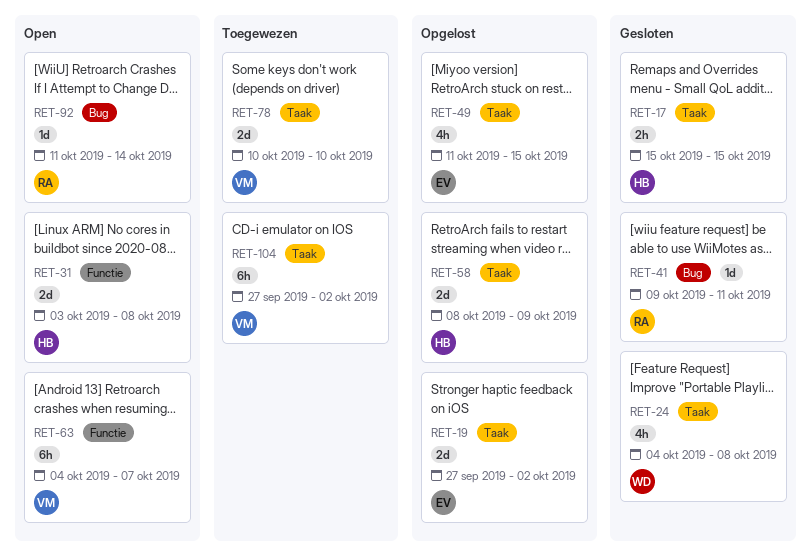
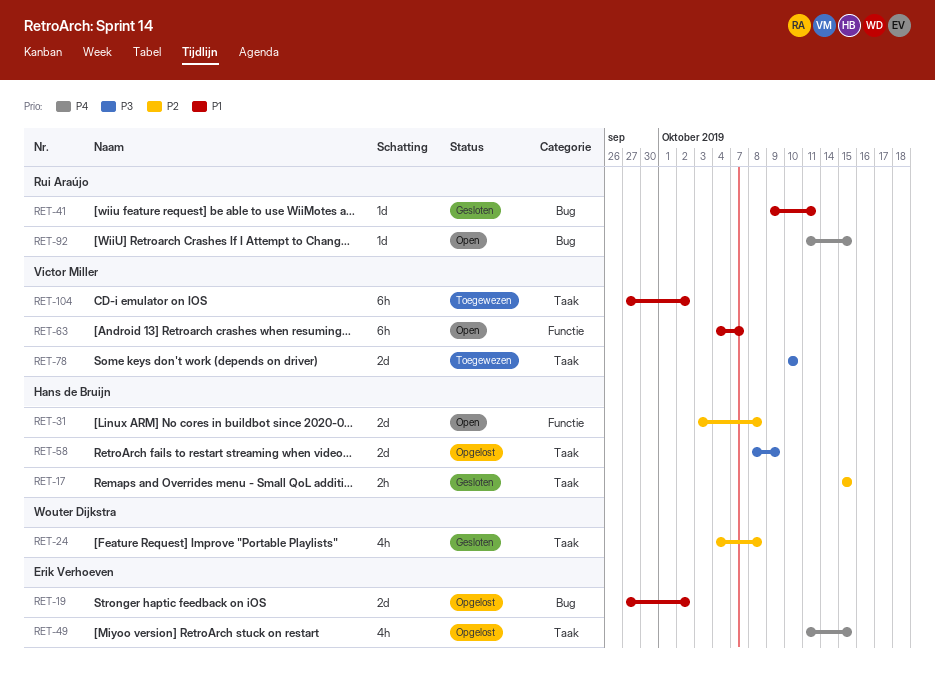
RET-19, label: Taak -> Bug
RET-92, due: Oct 14 -> Oct 15

